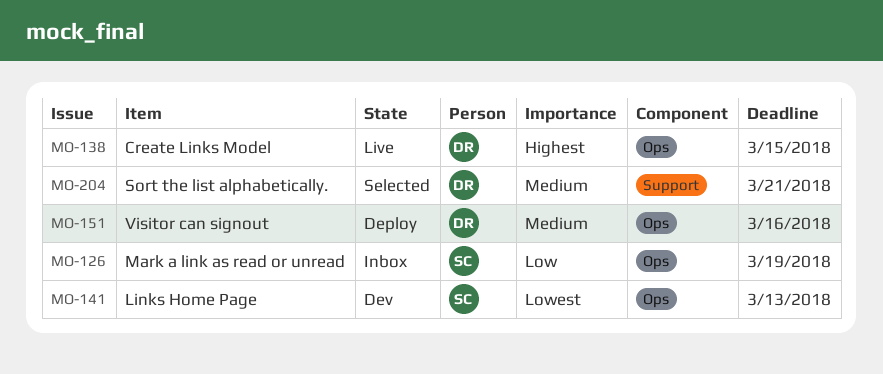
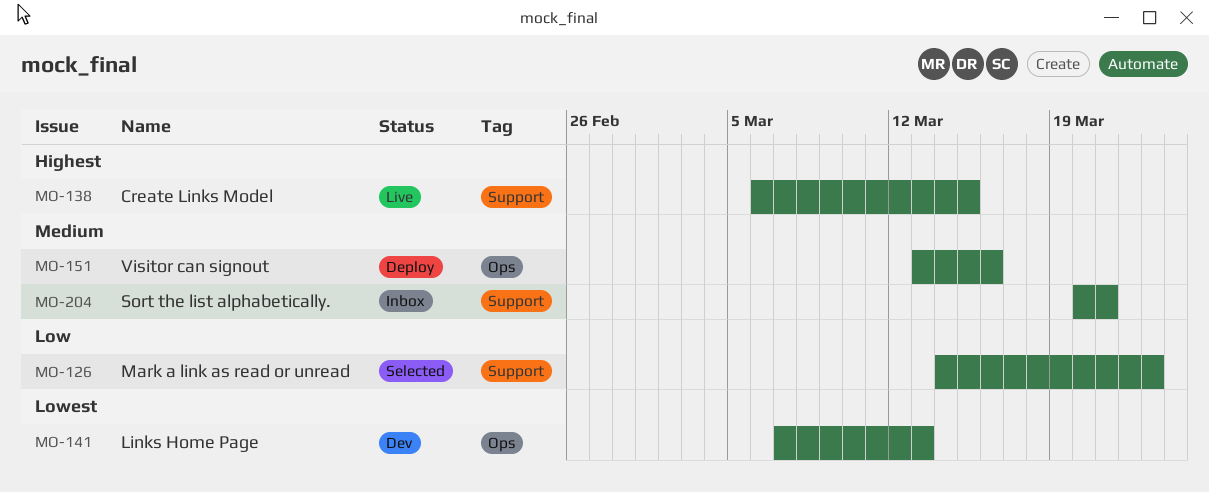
MO-126, status: Inbox -> Selected
MO-126, label: Ops -> Support
MO-126, due: Mar 19 -> Mar 23
MO-138, label: Ops -> Support
MO-204, status: Selected -> Inbox

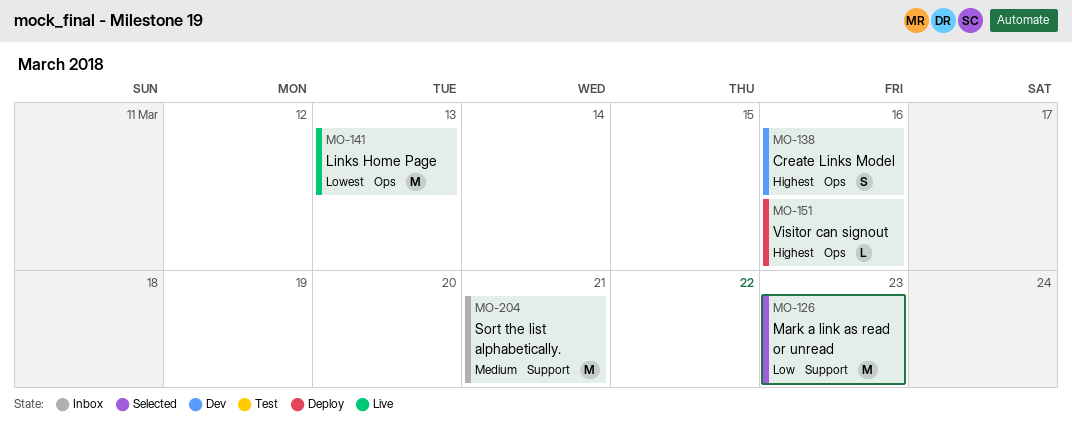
MO-138, status: Live -> Dev
MO-138, label: Support -> Ops
MO-138, due: Mar 15 -> Mar 16
MO-141, status: Dev -> Live
MO-151, priority: Medium -> Highest

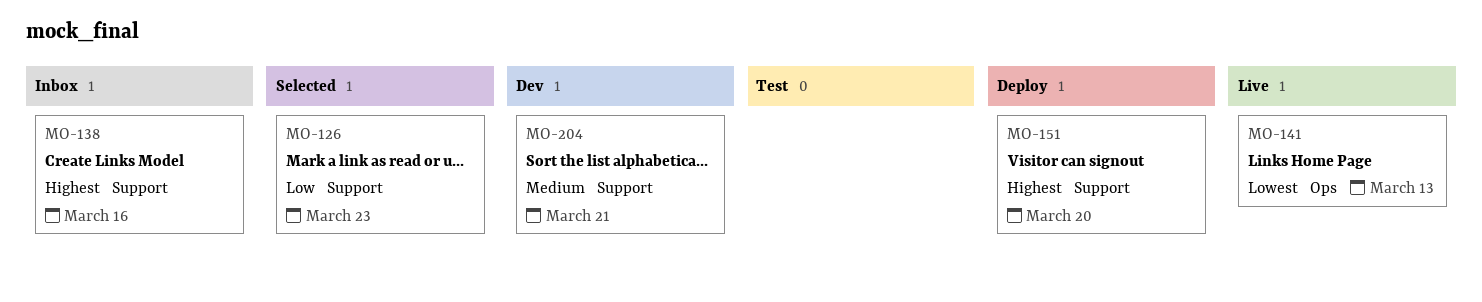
MO-138, status: Dev -> Inbox
MO-138, label: Ops -> Support
MO-151, label: Ops -> Support
MO-151, due: Mar 16 -> Mar 20
MO-204, status: Inbox -> Dev

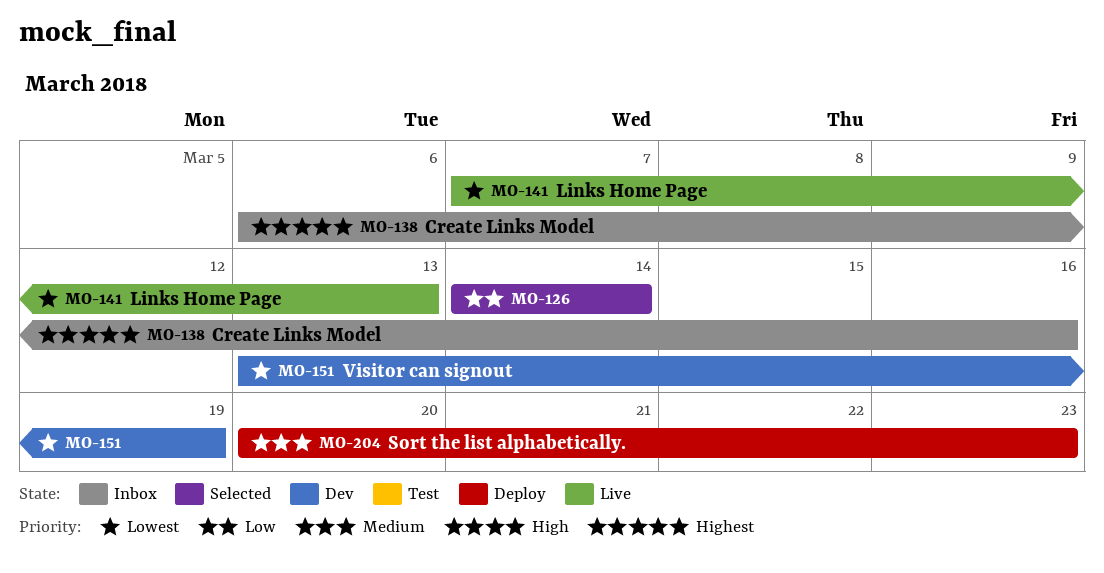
MO-126, due: Mar 23 -> Mar 14
MO-151, status: Deploy -> Dev
MO-151, priority: Highest -> Lowest
MO-151, due: Mar 20 -> Mar 19
MO-204, status: Dev -> Deploy
MO-204, due: Mar 21 -> Mar 23

